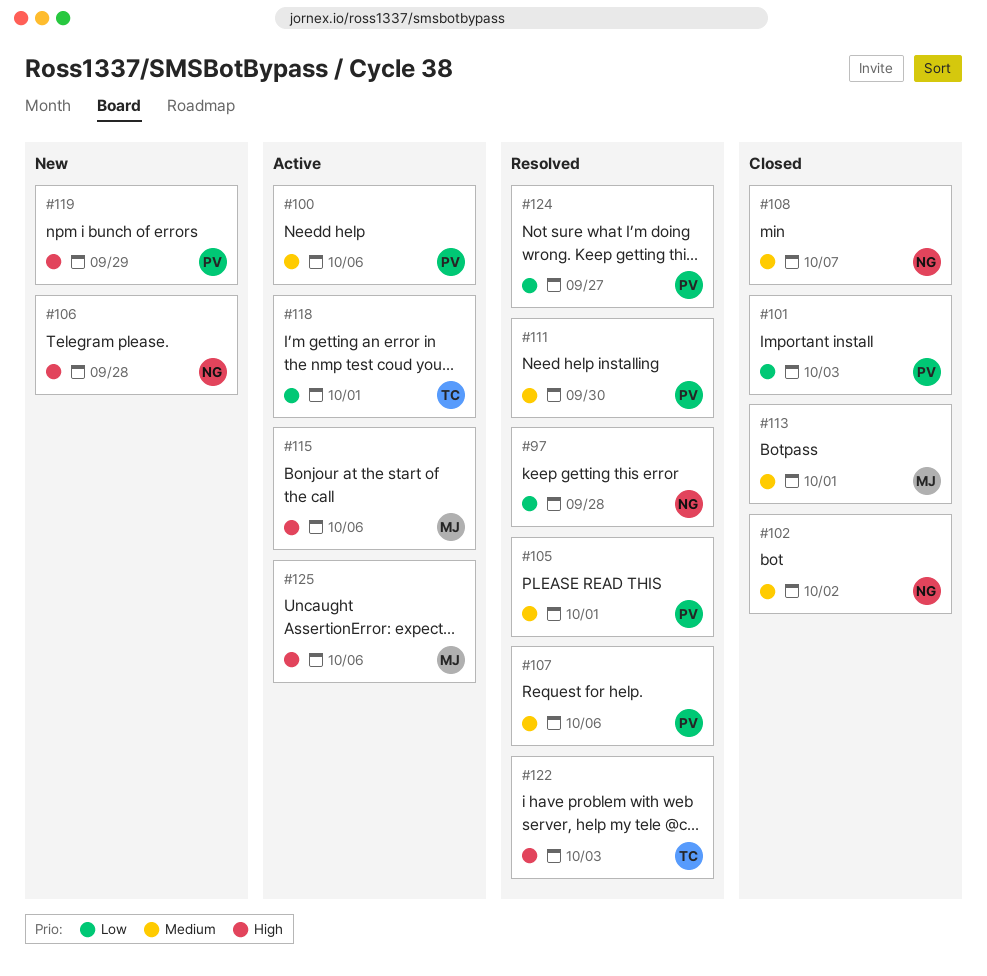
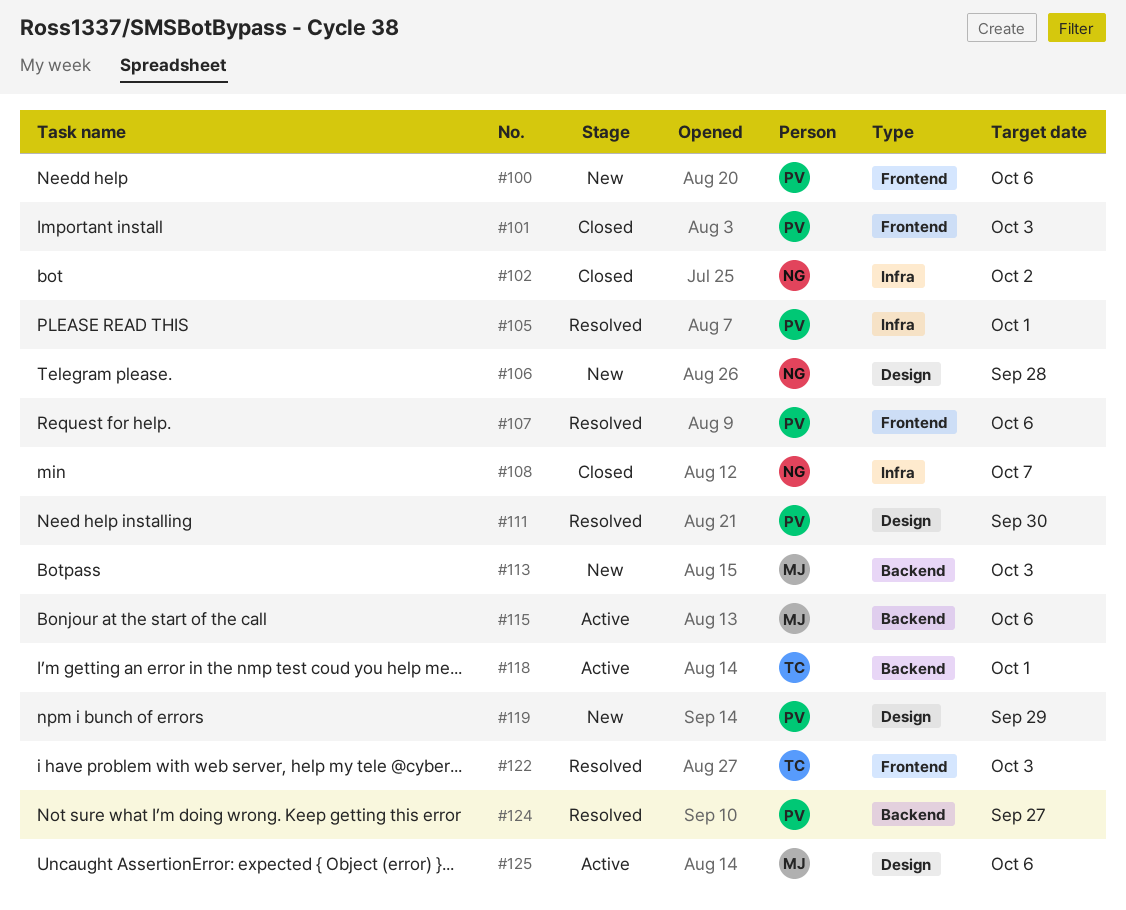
#97: present -> none
#100, status: Active -> New
#113, status: Closed -> New
#113, due: Oct 1 -> Oct 3

